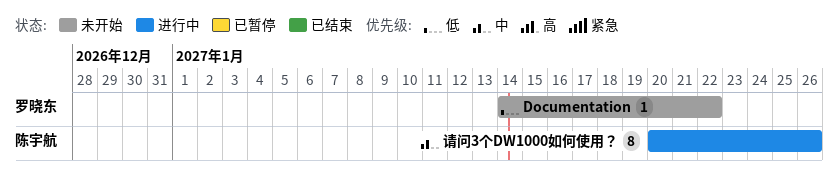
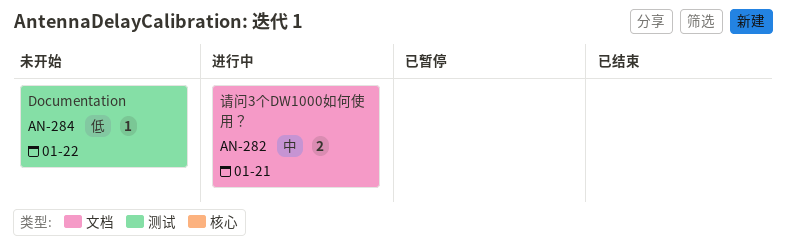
请问3个DW1000如何使用？, estimate: 8 -> 2
请问3个DW1000如何使用？, due: Jan 26 -> Jan 21

